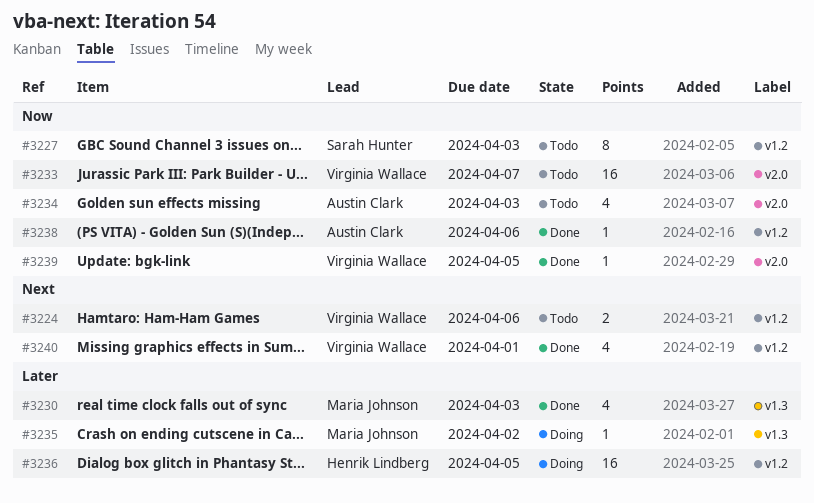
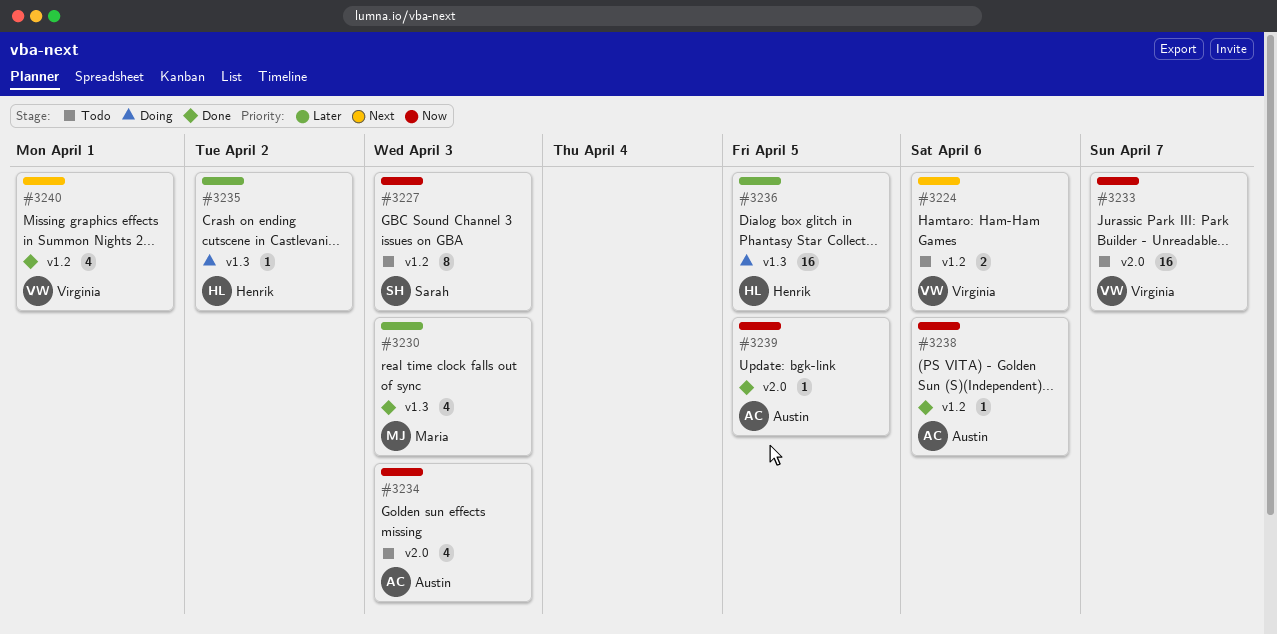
#3235, owner: Maria Johnson -> Henrik Lindberg
#3236, label: v1.2 -> v1.3
#3239, owner: Virginia Wallace -> Austin Clark

